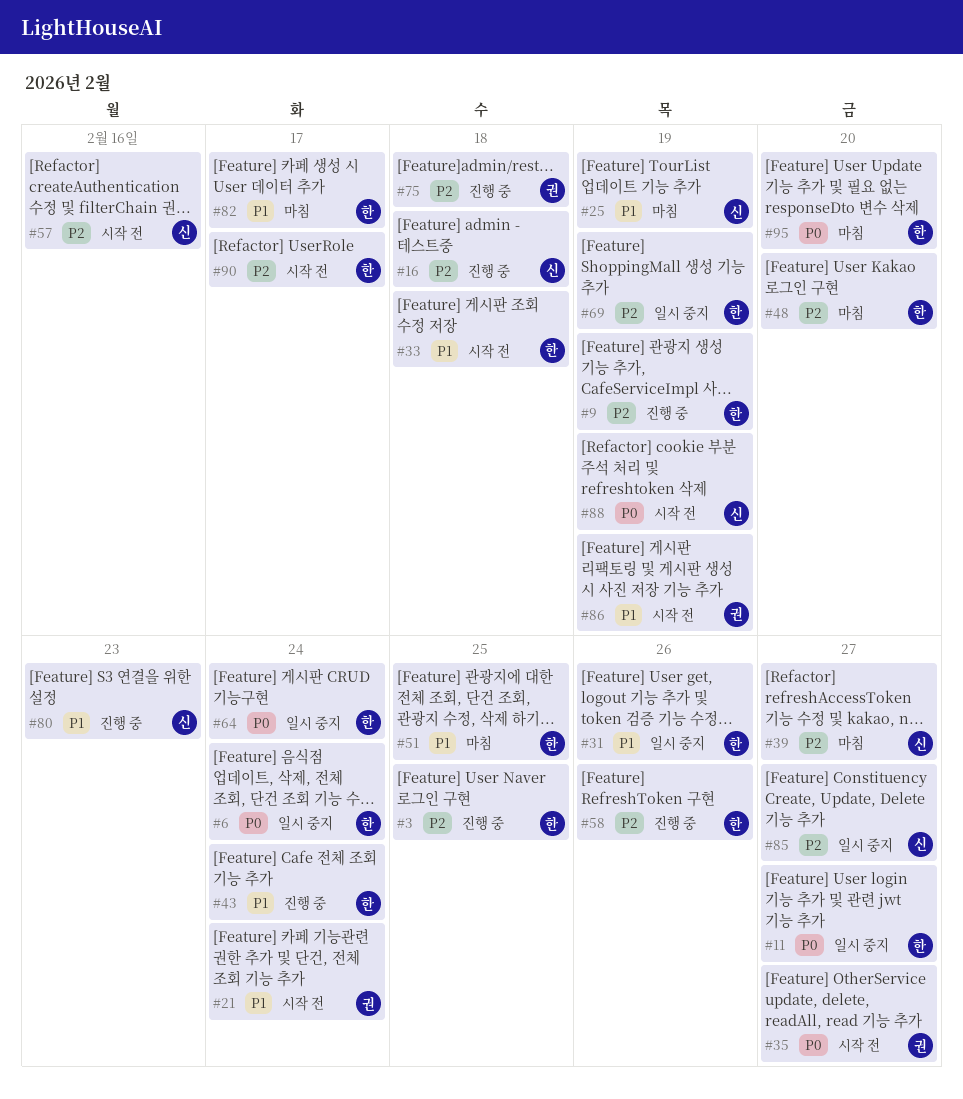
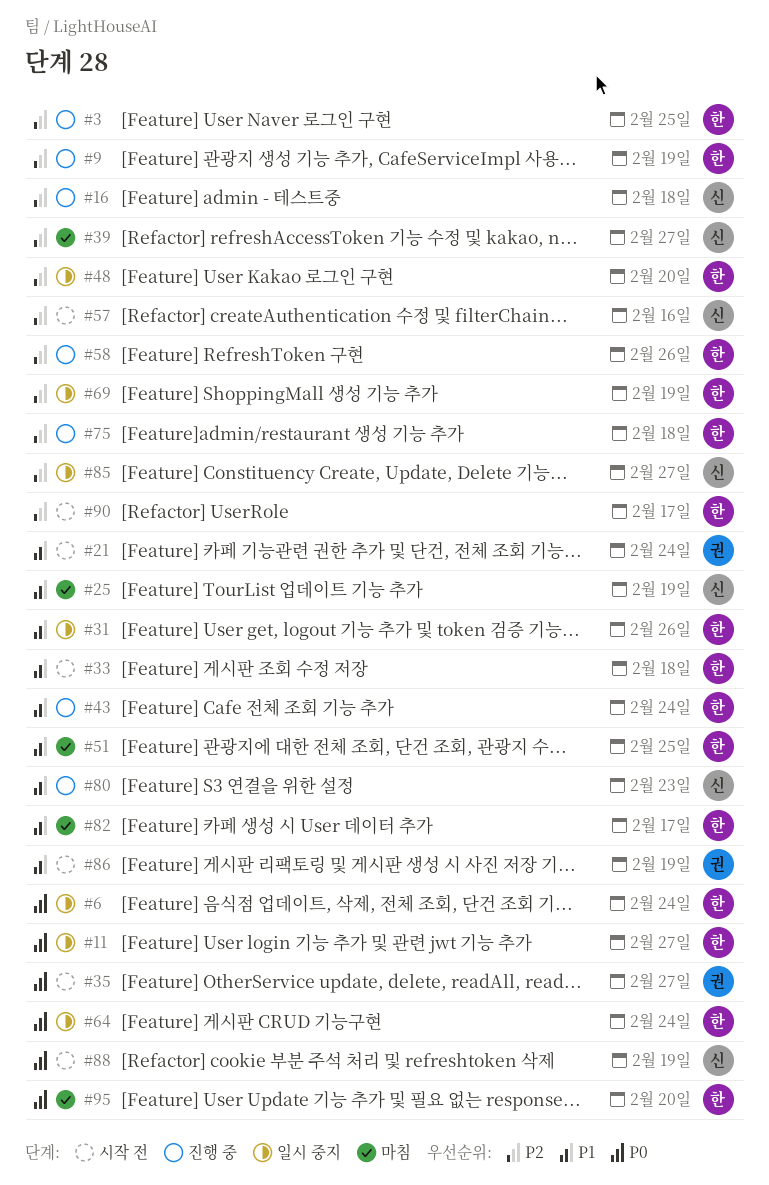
#48, status: 마침 -> 일시 중지
#75, owner: 권 -> 한

